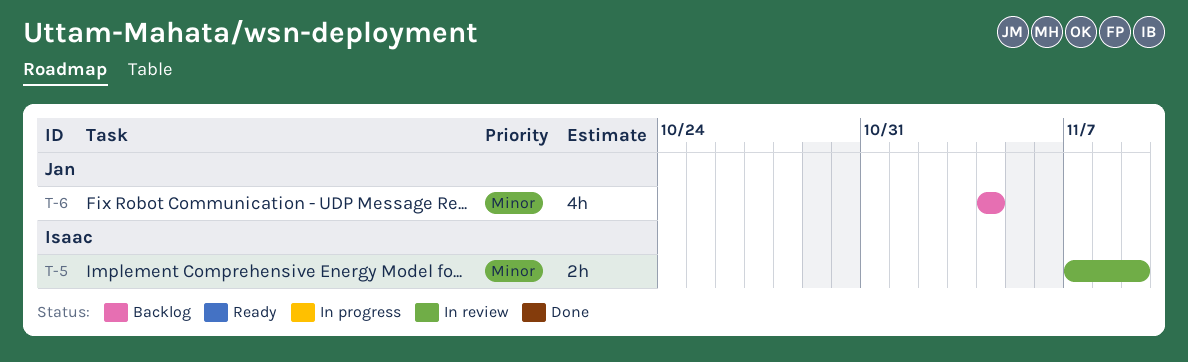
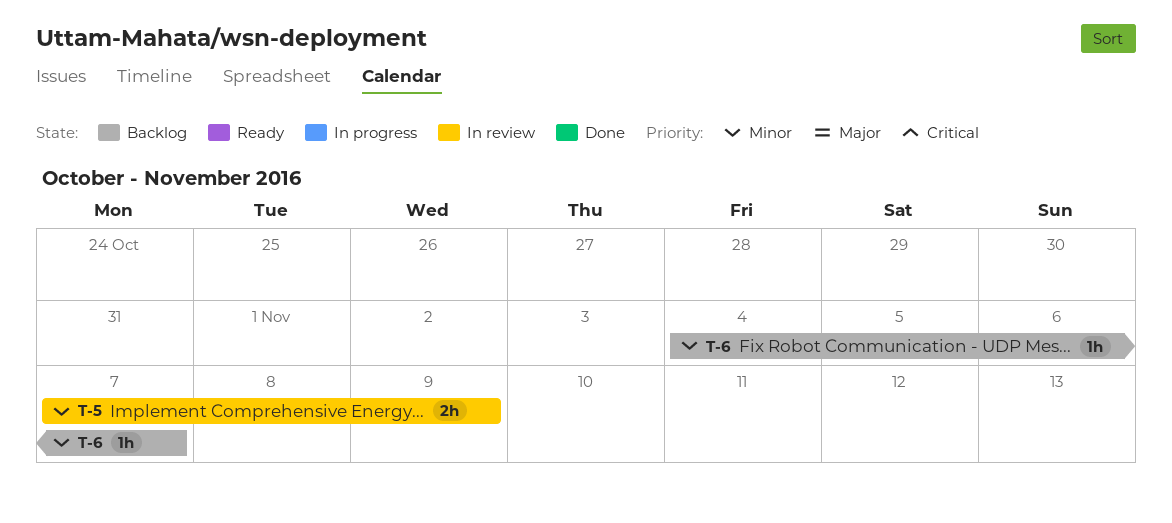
T-6, estimate: 4h -> 1h
T-6, due: Nov 4 -> Nov 7

